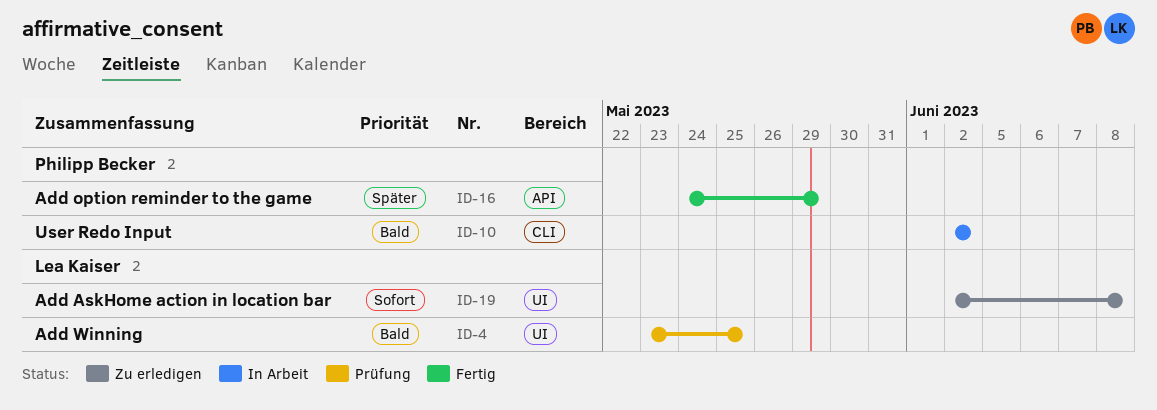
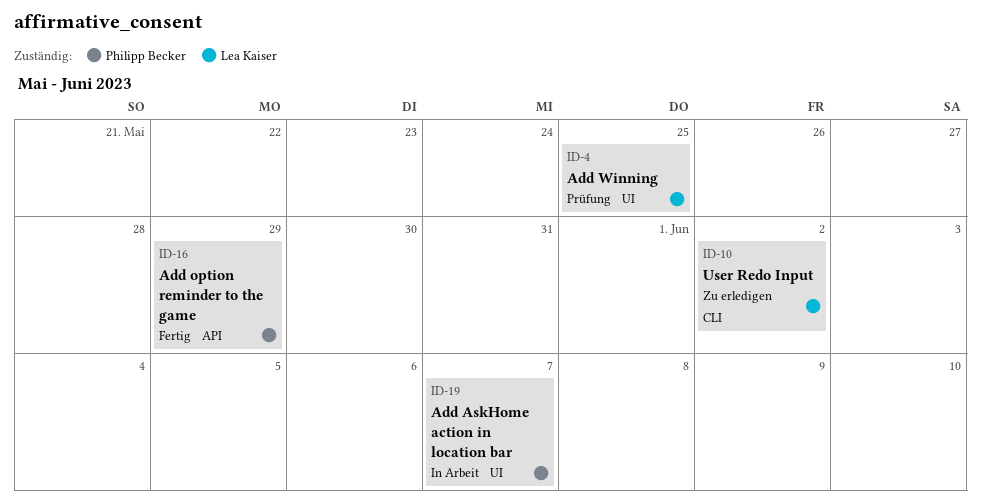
ID-10, status: In Arbeit -> Zu erledigen
ID-10, owner: Philipp Becker -> Lea Kaiser
ID-19, status: Zu erledigen -> In Arbeit
ID-19, owner: Lea Kaiser -> Philipp Becker
ID-19, due: Jun 8 -> Jun 7

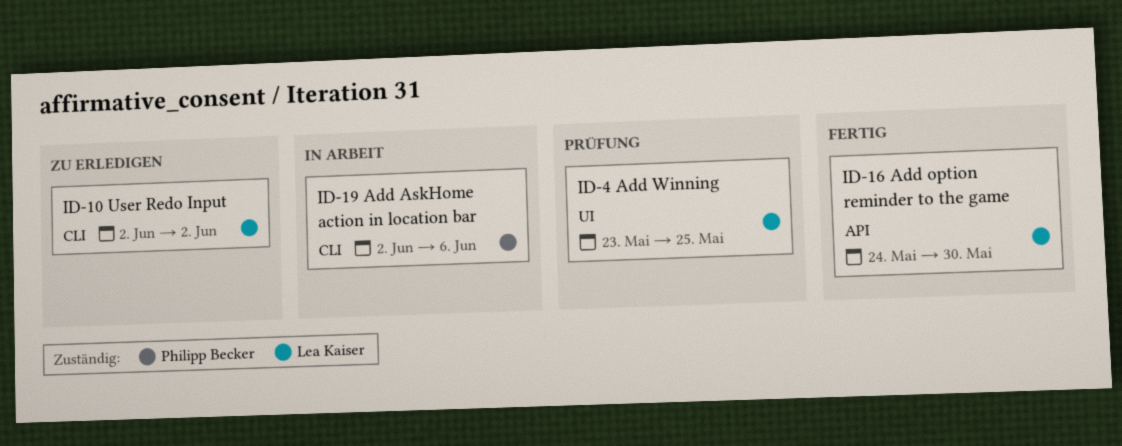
ID-16, owner: Philipp Becker -> Lea Kaiser
ID-16, due: May 29 -> May 30
ID-19, label: UI -> CLI
ID-19, due: Jun 7 -> Jun 6

